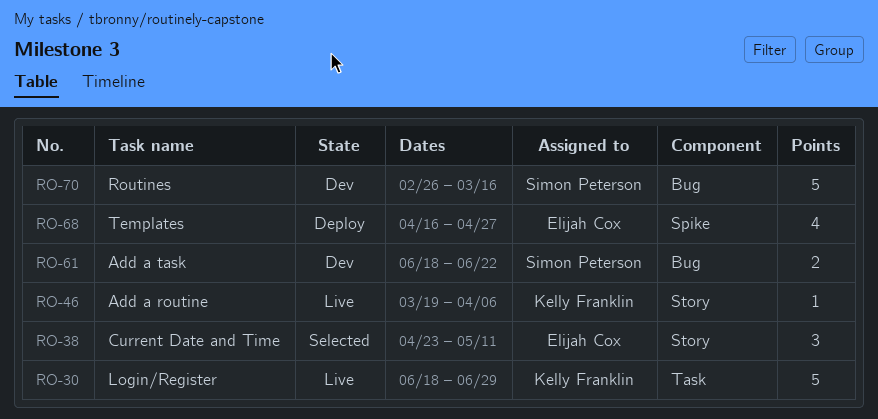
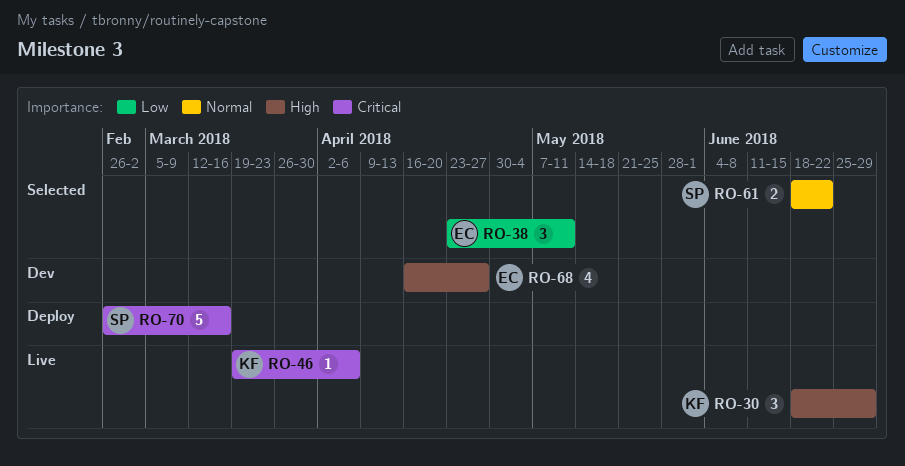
RO-30, estimate: 5 -> 3
RO-61, status: Dev -> Selected
RO-68, status: Deploy -> Dev
RO-70, status: Dev -> Deploy

